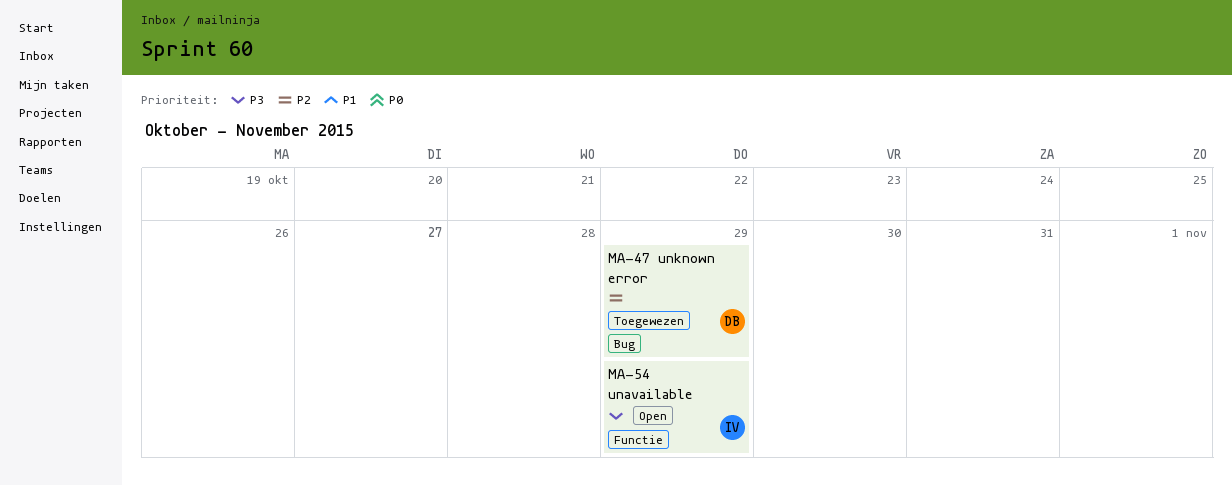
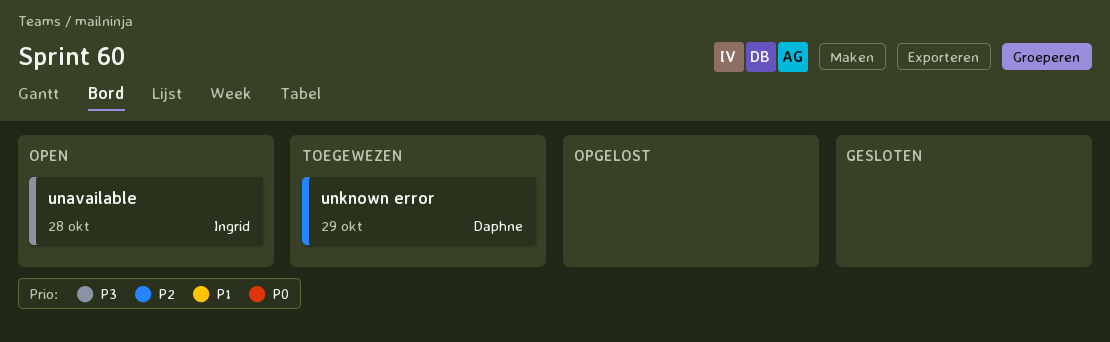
unavailable, due: Oct 29 -> Oct 28

